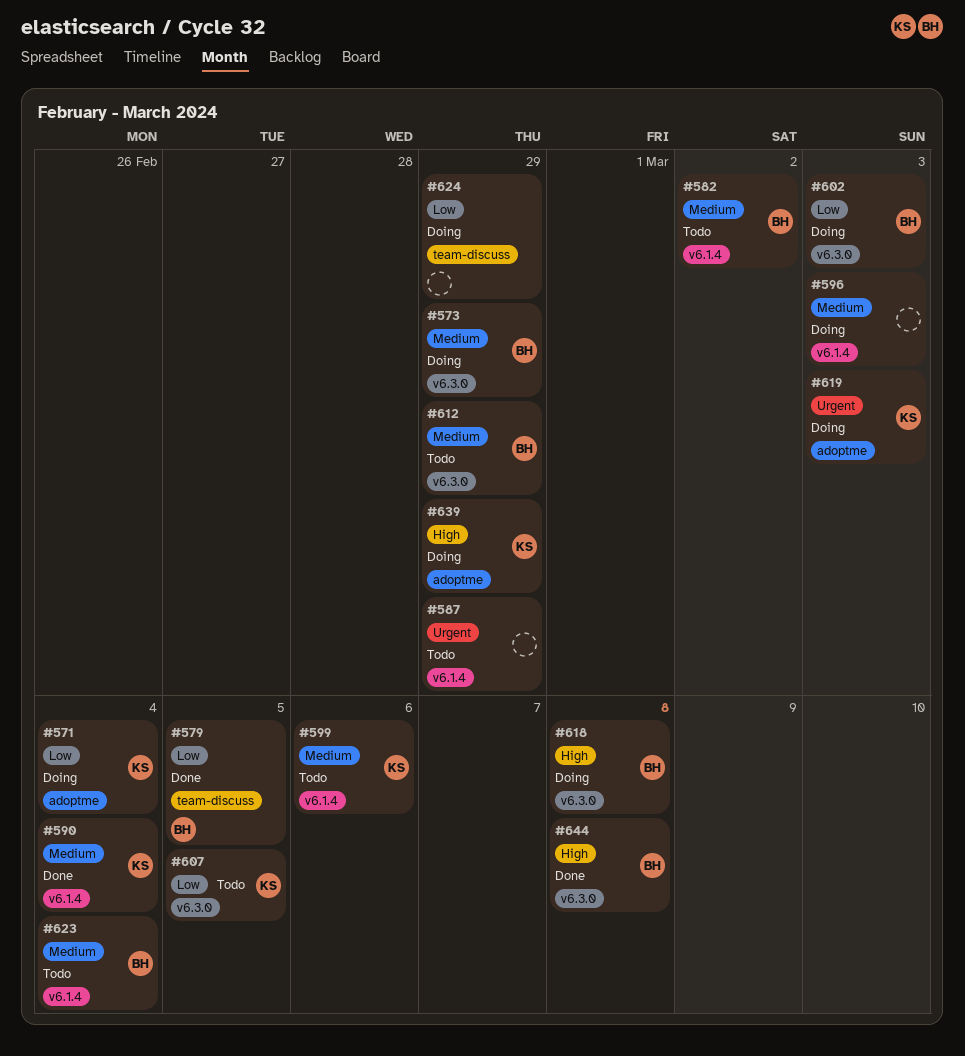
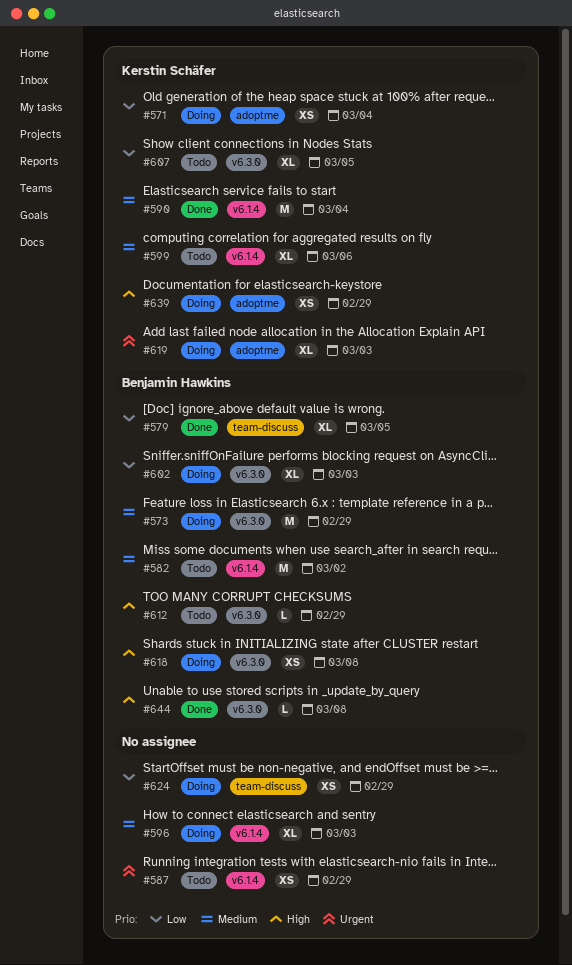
#612, priority: Medium -> High
#623: present -> none

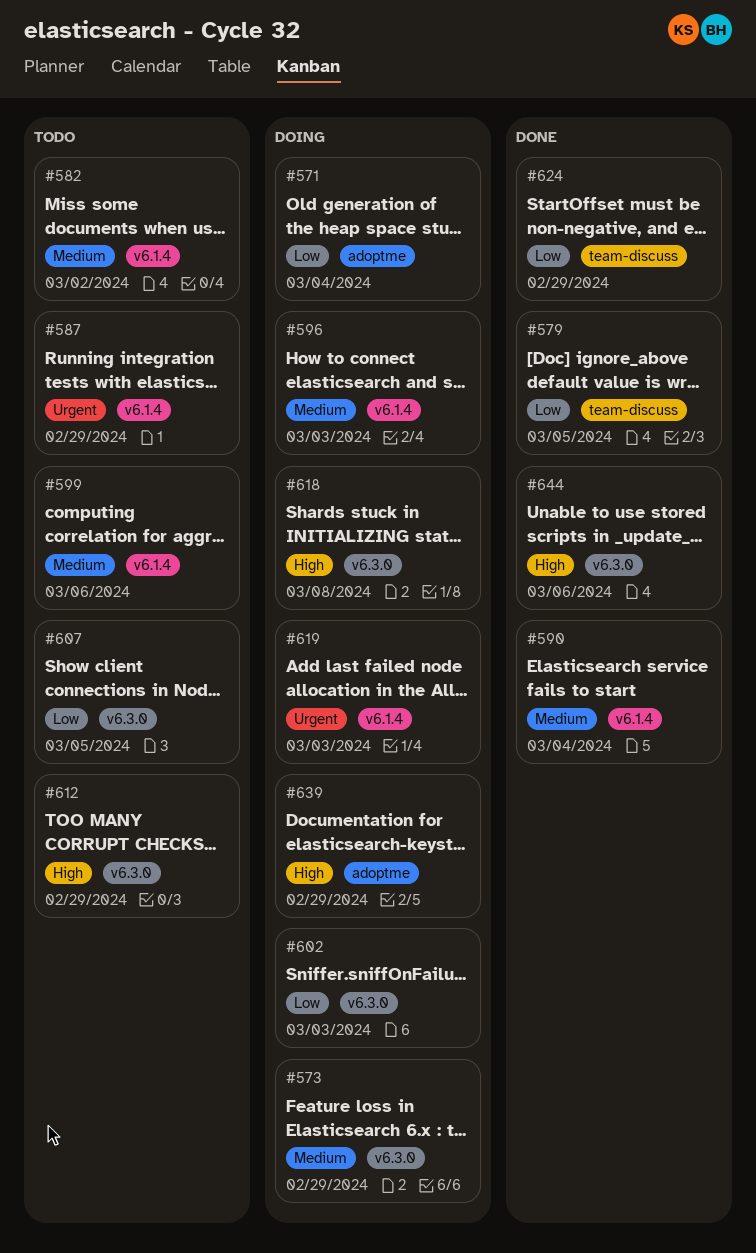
#619, label: adoptme -> v6.1.4
#624, status: Doing -> Done
#644, due: Mar 8 -> Mar 6

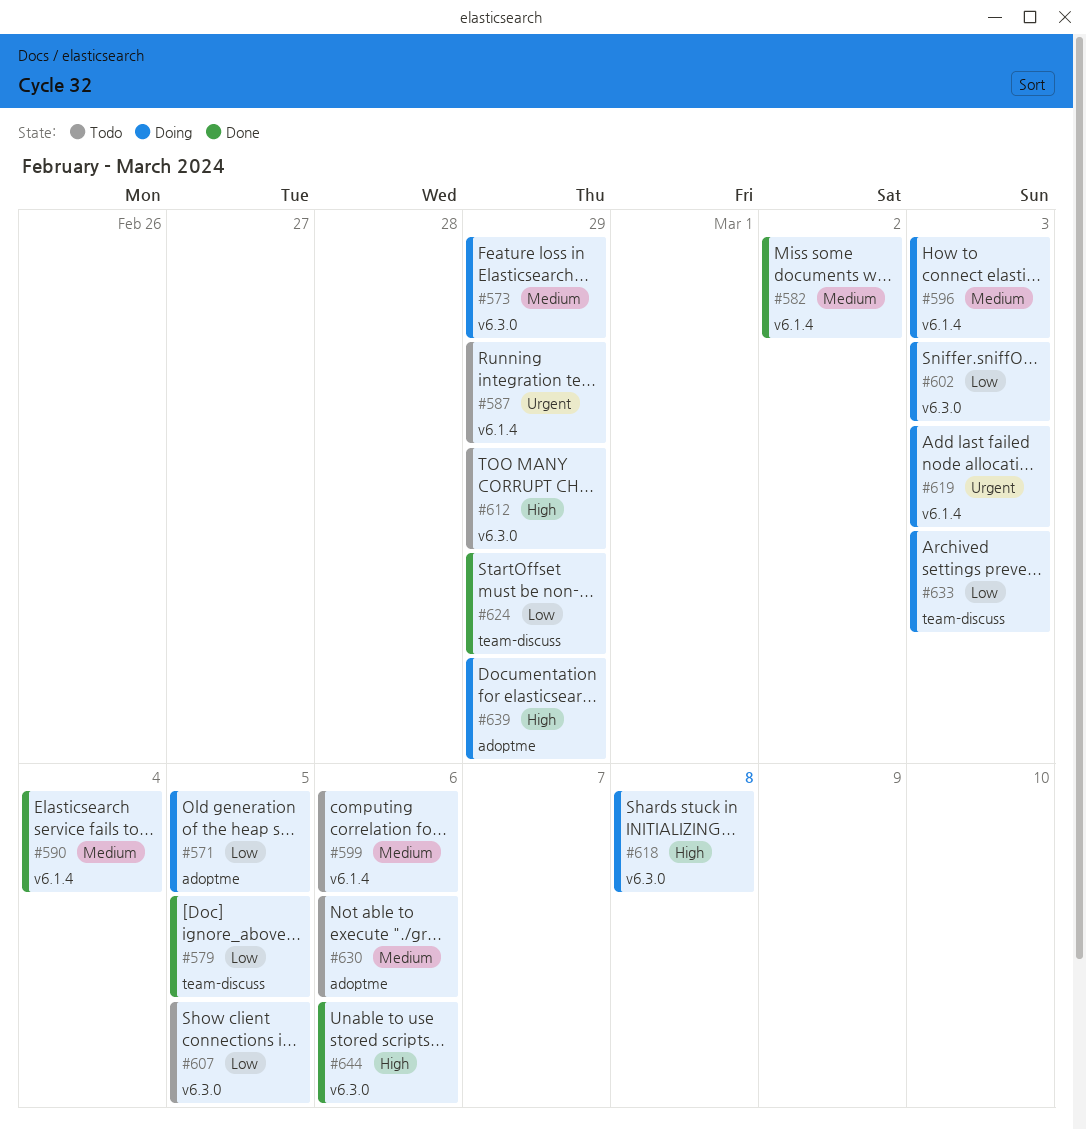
#571, due: Mar 4 -> Mar 5
#582, status: Todo -> Done
#630: none -> present
#633: none -> present

